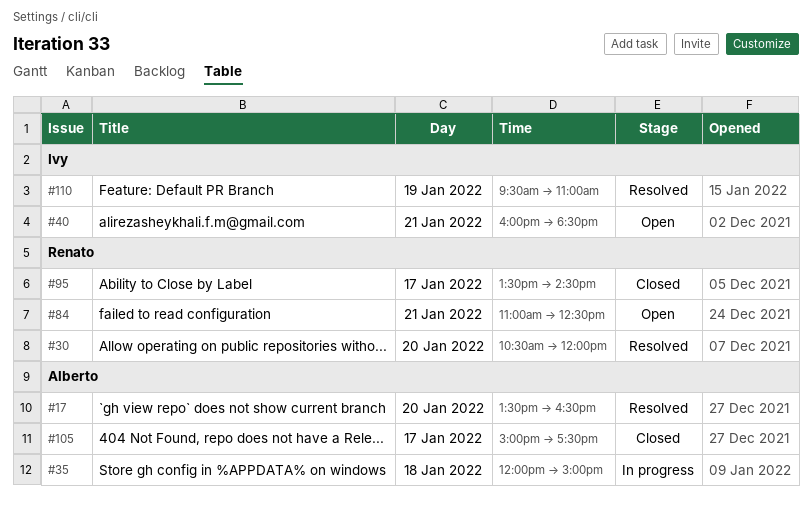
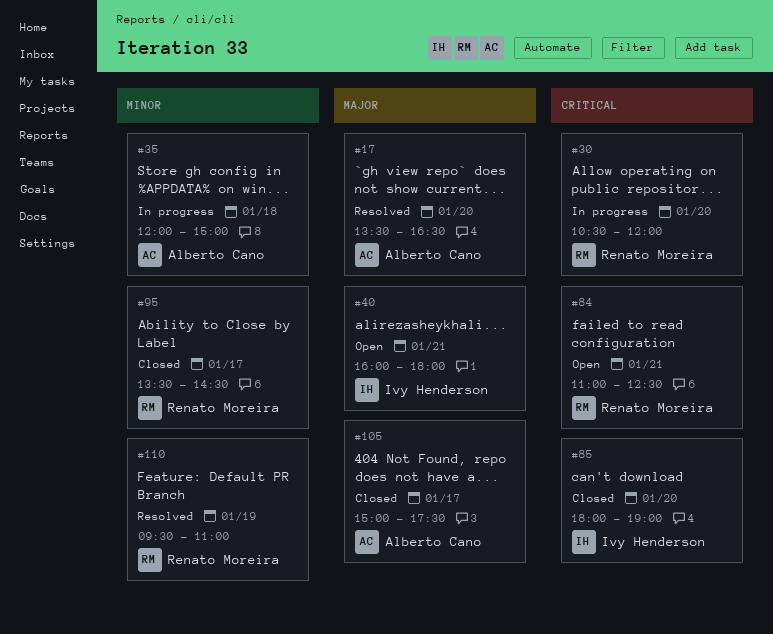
#30, status: Resolved -> In progress
#40, ends: 18:30 -> 18:00
#85: none -> present
#110, owner: Ivy Henderson -> Renato Moreira

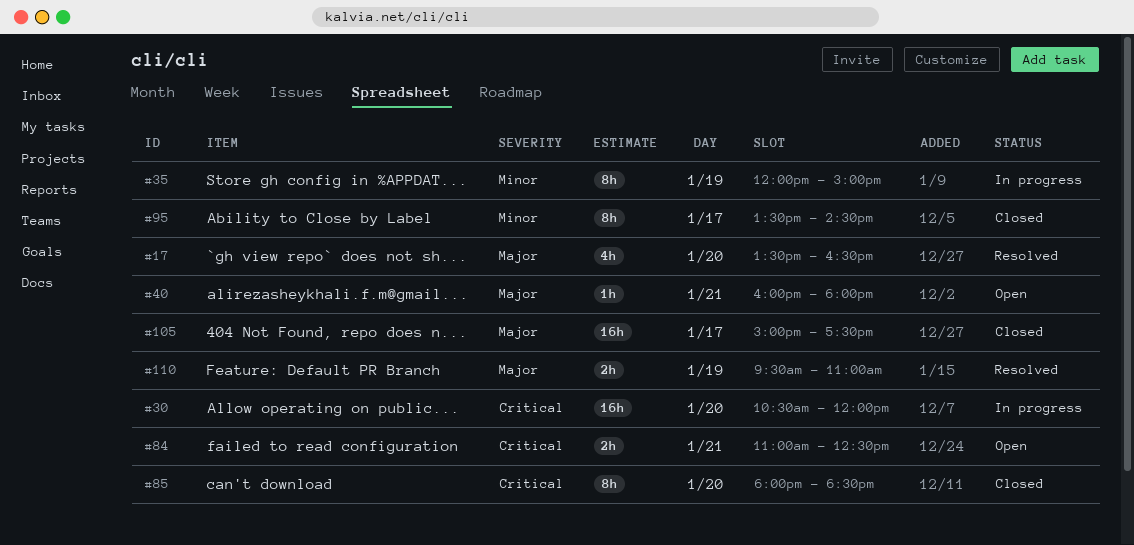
#35, day: Jan 18 -> Jan 19
#85, ends: 19:00 -> 18:30
#110, priority: Minor -> Major

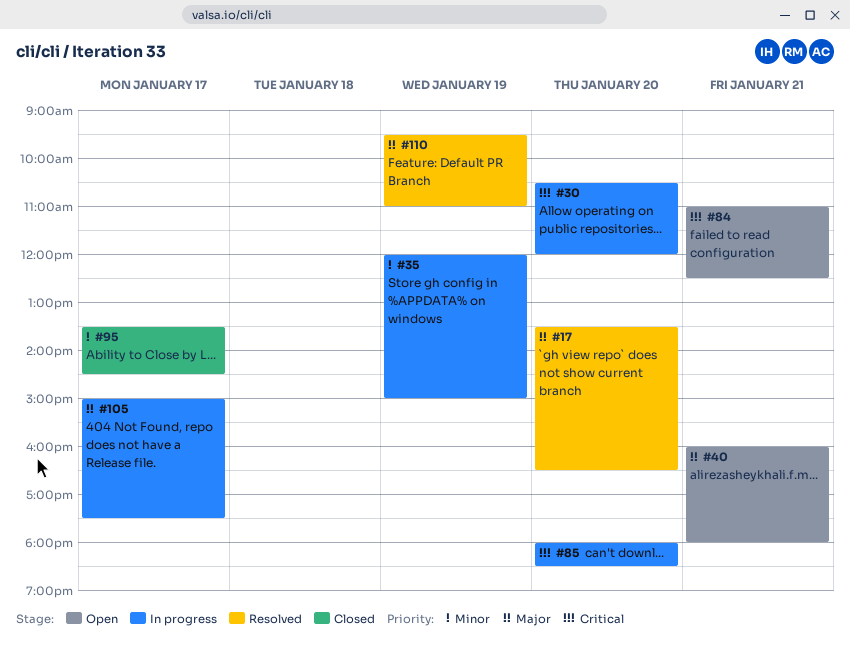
#85, status: Closed -> In progress
#105, status: Closed -> In progress

